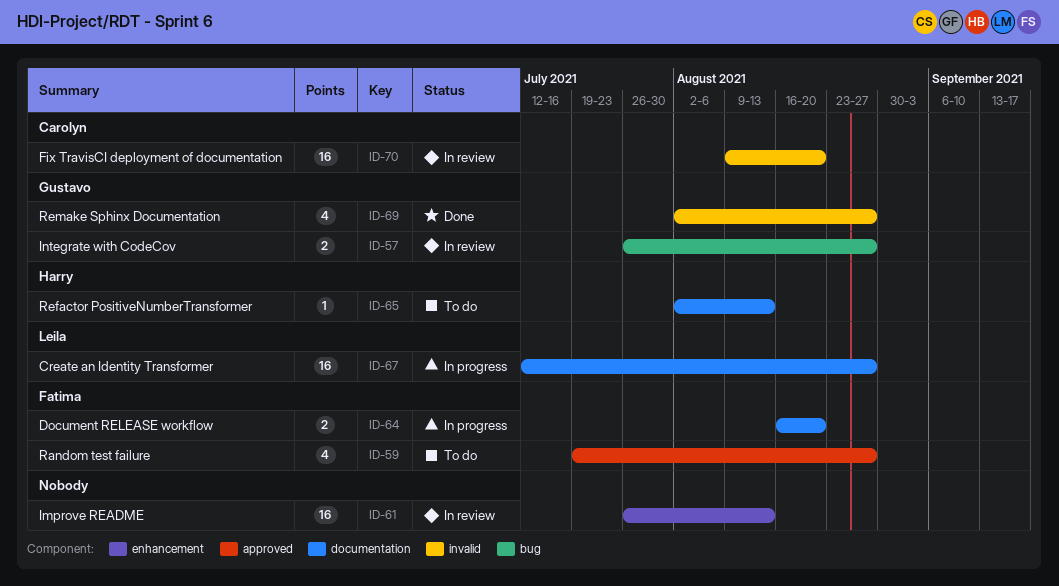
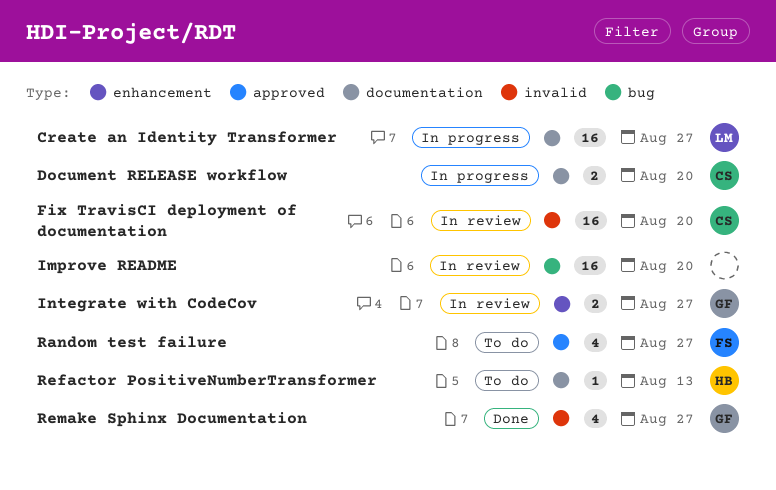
Document RELEASE workflow, owner: Fatima -> Carolyn
Improve README, label: enhancement -> bug
Improve README, due: Aug 13 -> Aug 20
Integrate with CodeCov, label: bug -> enhancement

